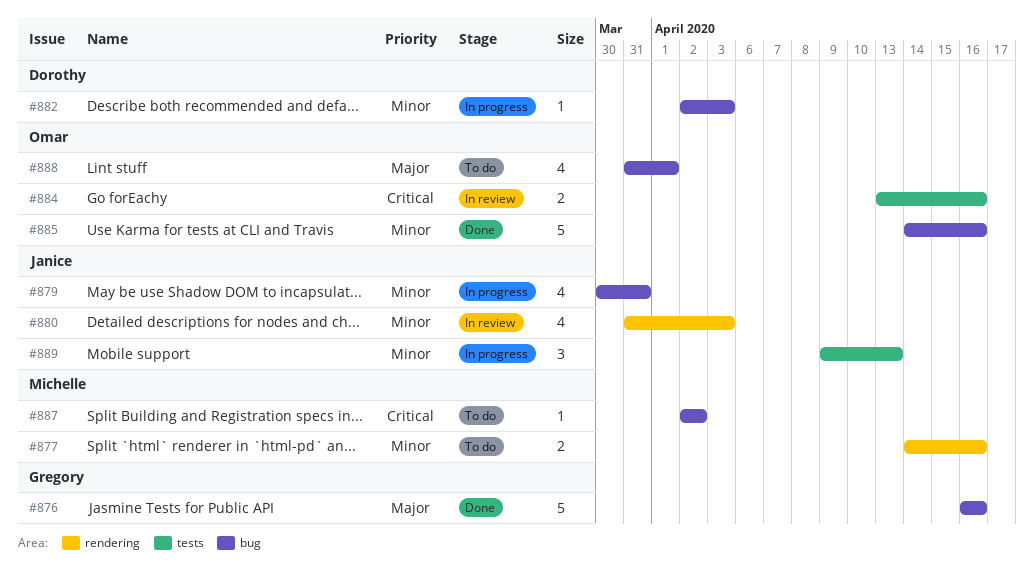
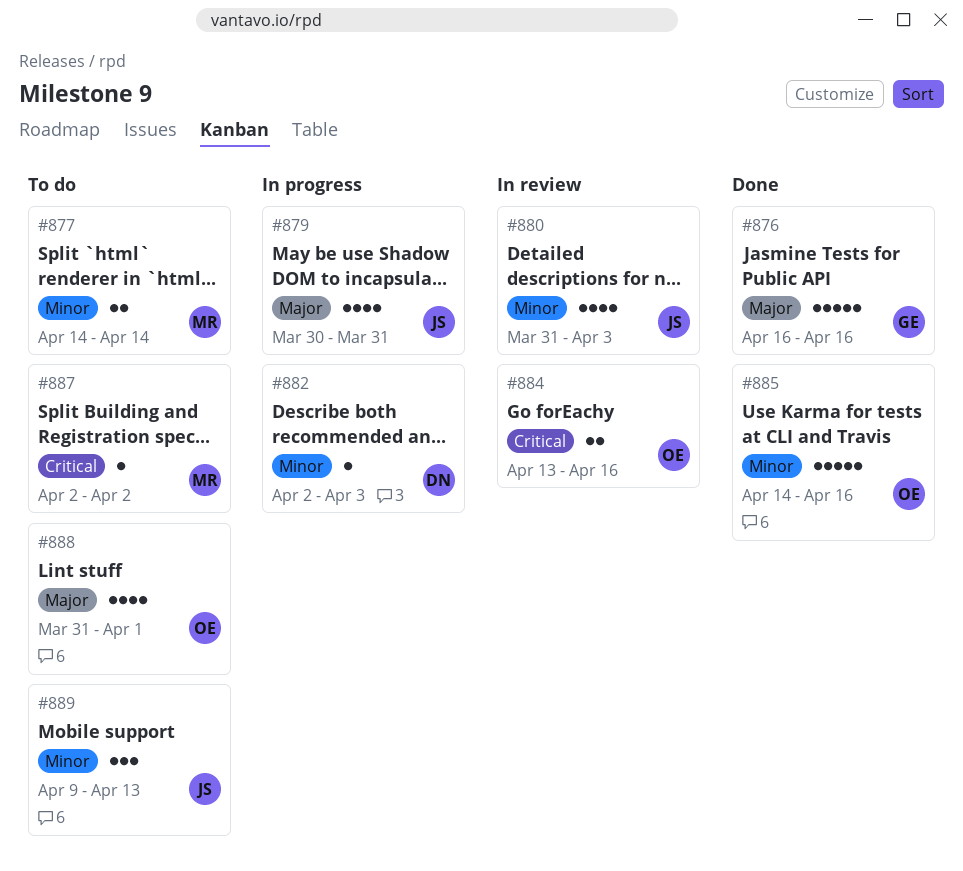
#877, due: Apr 16 -> Apr 14
#879, priority: Minor -> Major
#889, status: In progress -> To do

